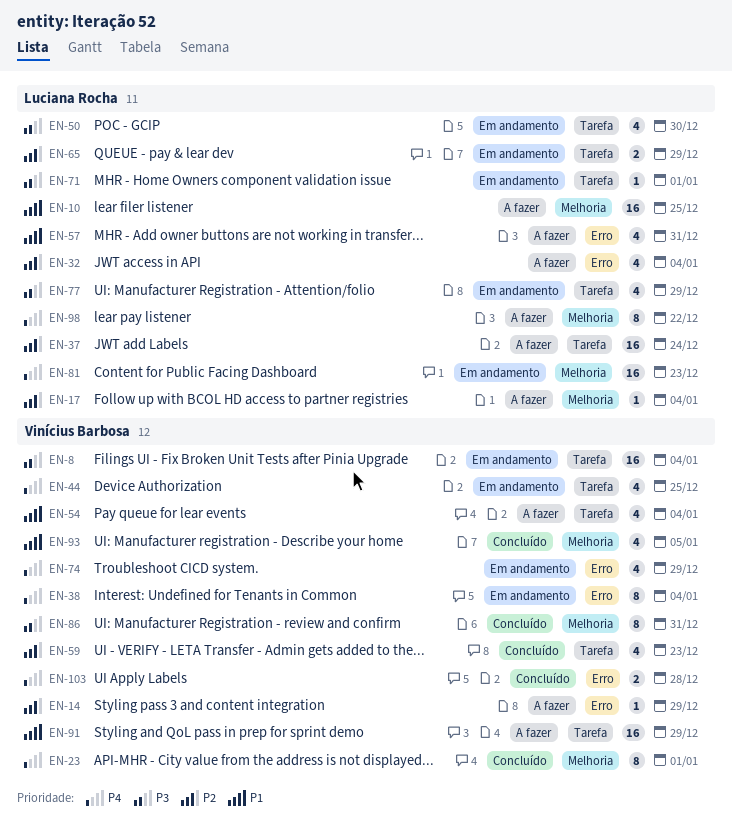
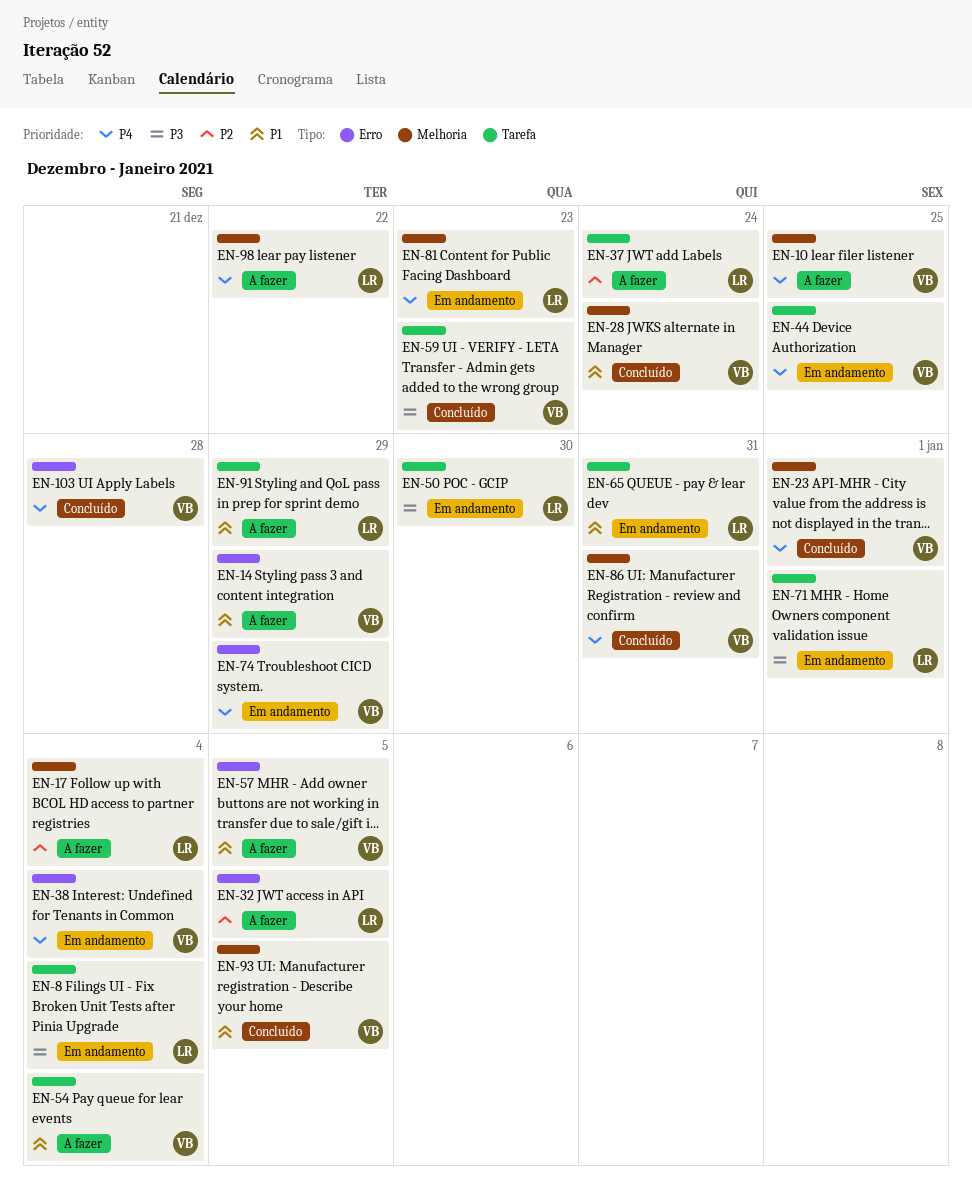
EN-8, owner: Vinícius Barbosa -> Luciana Rocha
EN-10, owner: Luciana Rocha -> Vinícius Barbosa
EN-10, priority: P1 -> P4
EN-14, priority: P2 -> P1
EN-28: none -> present
EN-32, due: Jan 4 -> Jan 5
EN-57, owner: Luciana Rocha -> Vinícius Barbosa
EN-57, due: Dec 31 -> Jan 5
EN-59, priority: P2 -> P3
EN-65, priority: P2 -> P1
EN-65, due: Dec 29 -> Dec 31
EN-77: present -> none
EN-86, priority: P3 -> P4
EN-91, owner: Vinícius Barbosa -> Luciana Rocha

